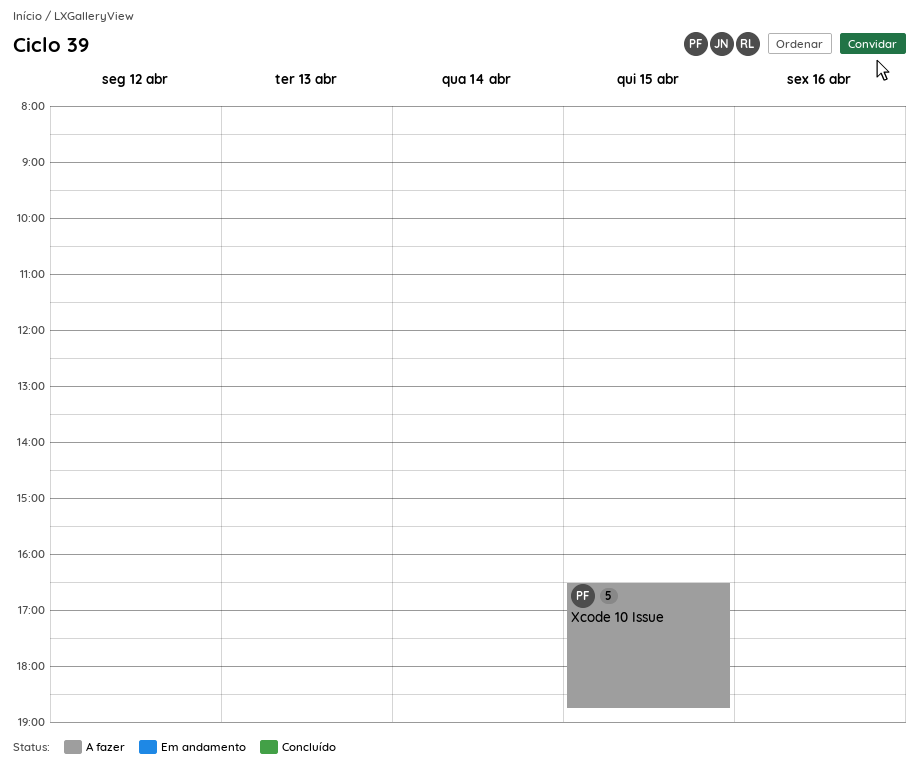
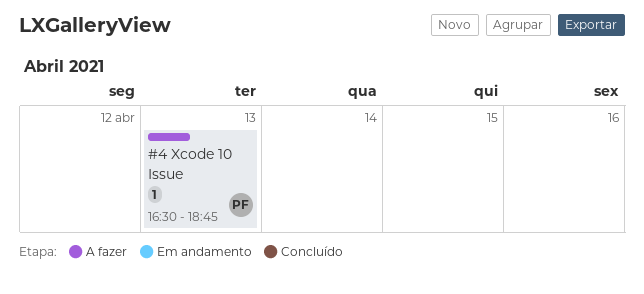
Xcode 10 Issue, estimate: 5 -> 1
Xcode 10 Issue, day: Apr 15 -> Apr 13

